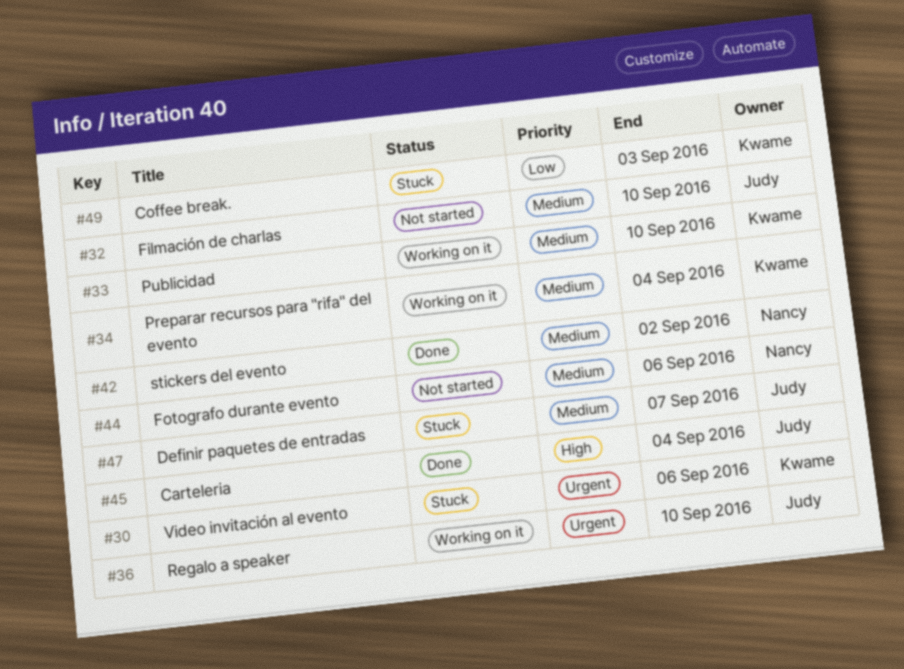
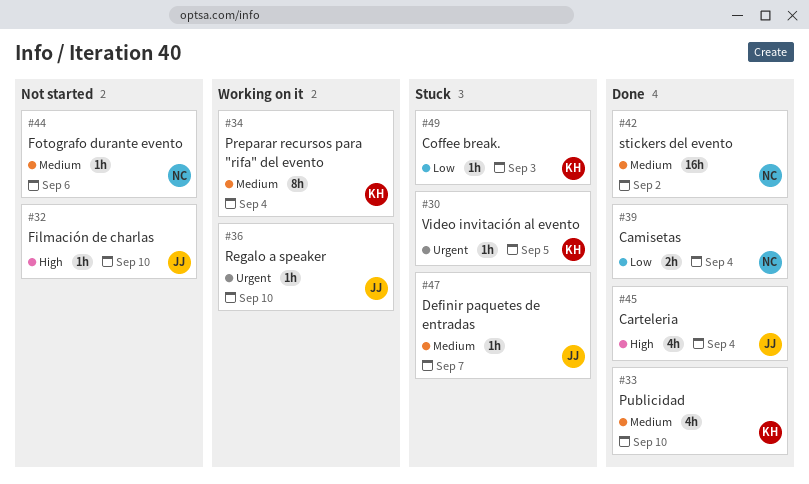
#30, due: Sep 6 -> Sep 5
#32, priority: Medium -> High
#33, status: Working on it -> Done
#39: none -> present

